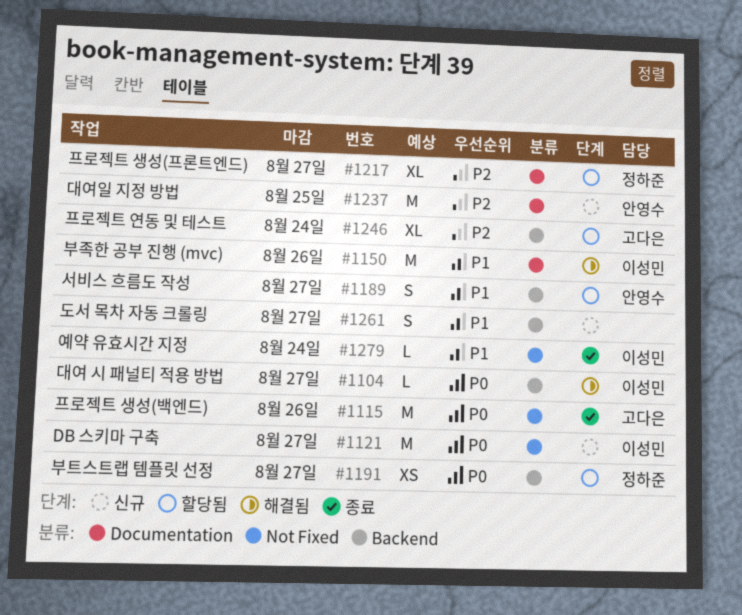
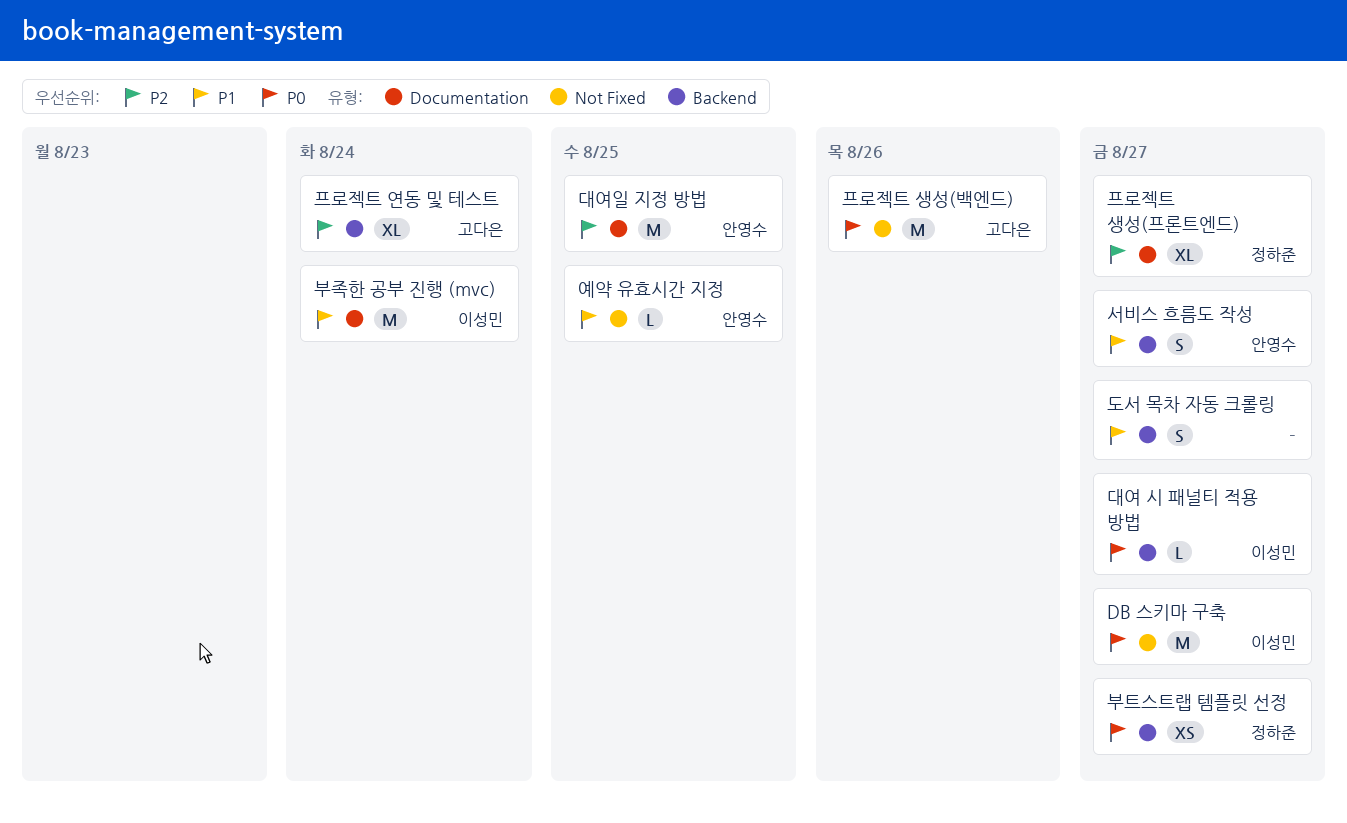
부족한 공부 진행 (mvc), due: Aug 26 -> Aug 24
예약 유효시간 지정, owner: 이성민 -> 안영수
예약 유효시간 지정, due: Aug 24 -> Aug 25

